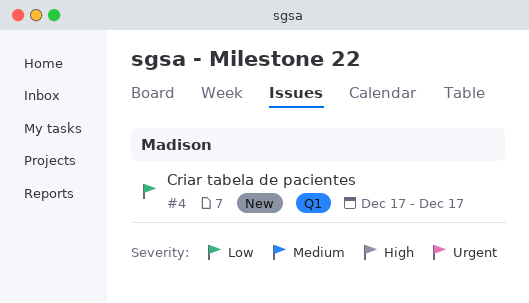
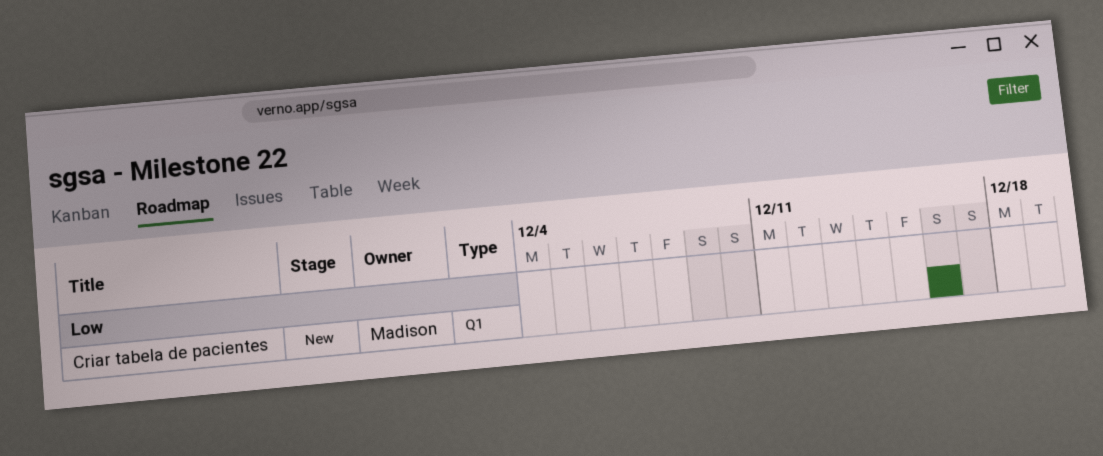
Criar tabela de pacientes, start: Dec 17 -> Dec 16
Criar tabela de pacientes, due: Dec 17 -> Dec 16

